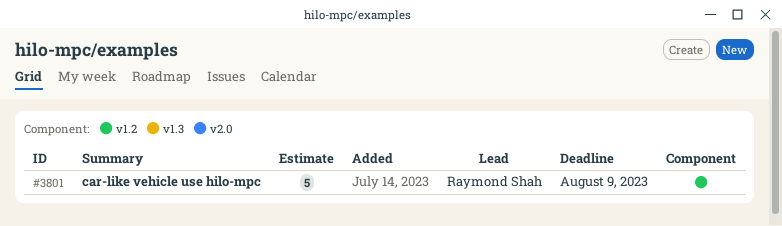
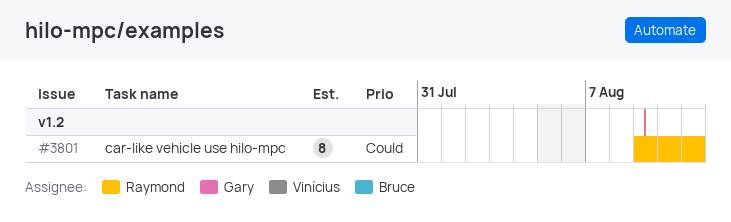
#3801, estimate: 5 -> 8
#3801, due: Aug 9 -> Aug 11

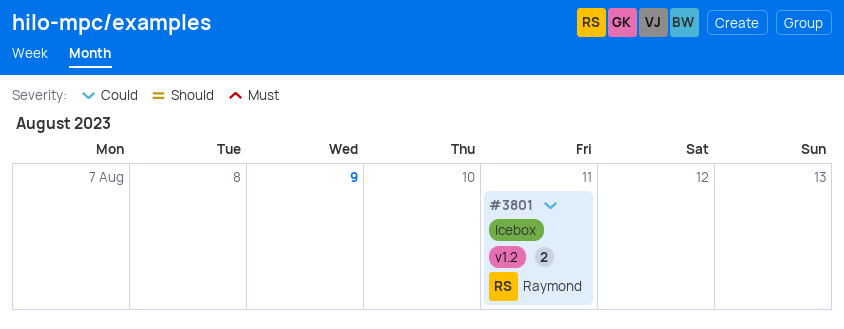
#3801, estimate: 8 -> 2

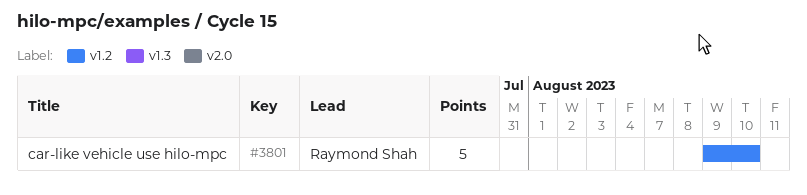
#3801, estimate: 2 -> 5
#3801, due: Aug 11 -> Aug 10

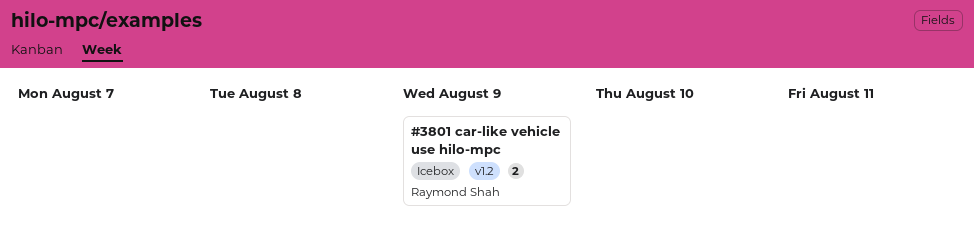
#3801, estimate: 5 -> 2
#3801, due: Aug 10 -> Aug 9

